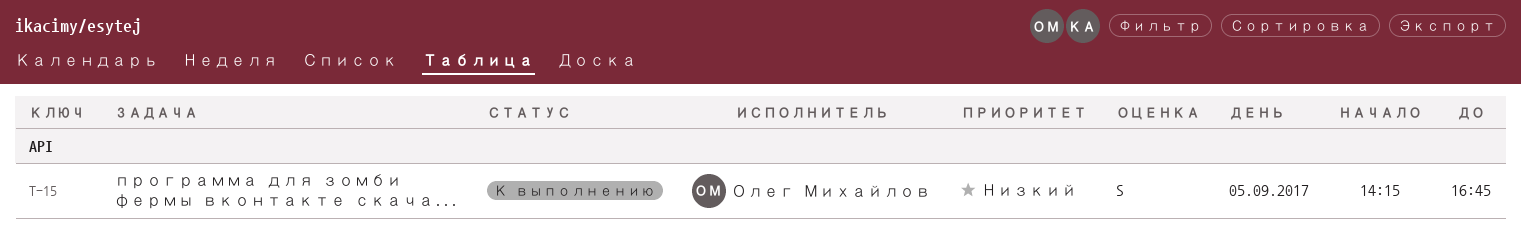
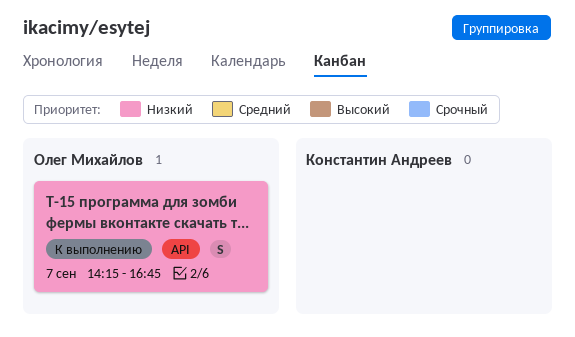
T-15, day: Sep 5 -> Sep 7

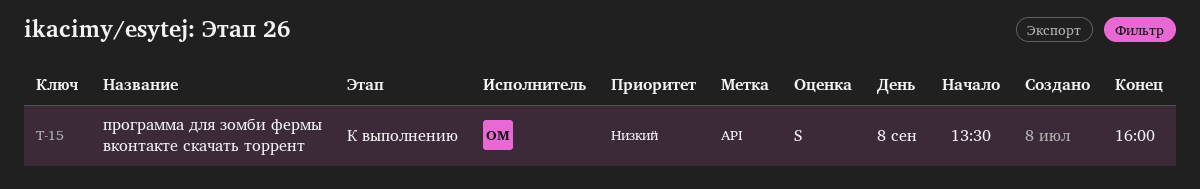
T-15, day: Sep 7 -> Sep 8
T-15, begins: 14:15 -> 13:30
T-15, ends: 16:45 -> 16:00

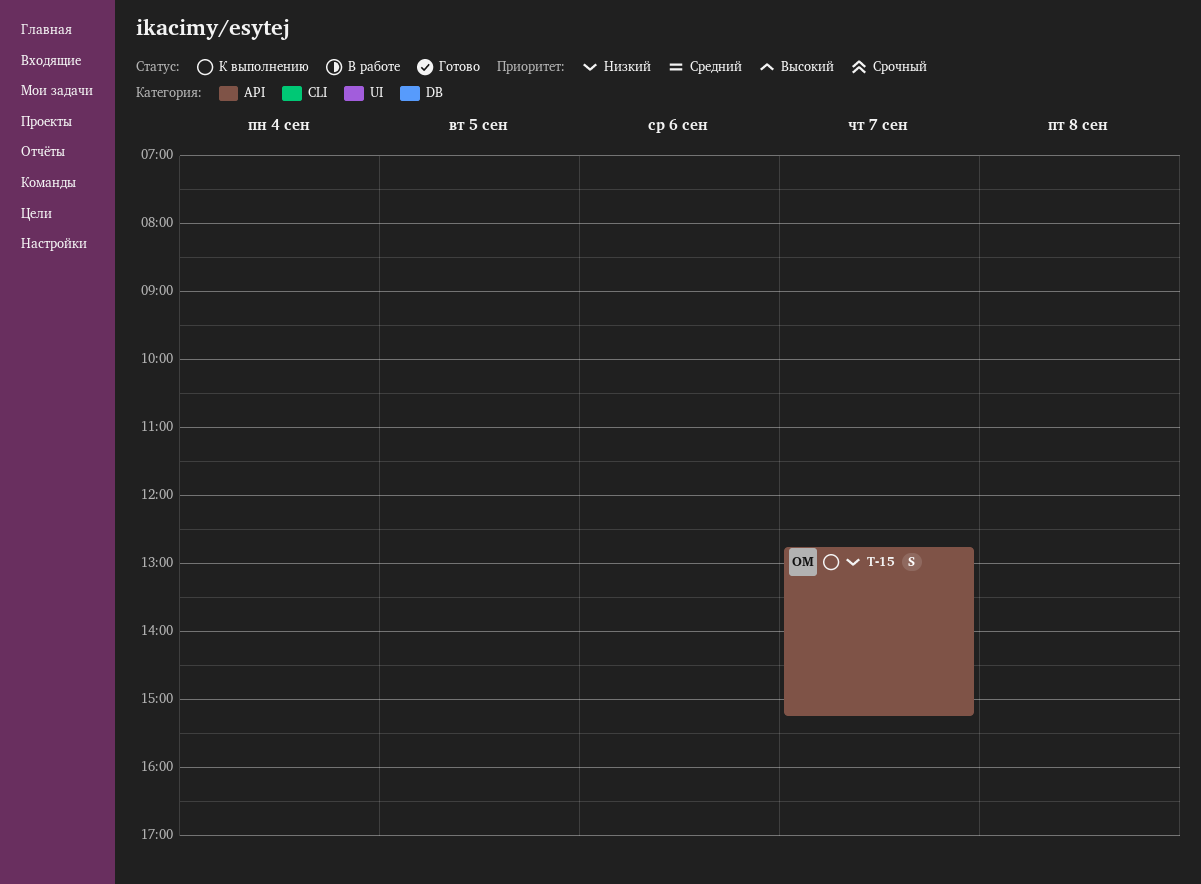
T-15, day: Sep 8 -> Sep 7
T-15, begins: 13:30 -> 12:45
T-15, ends: 16:00 -> 15:15

